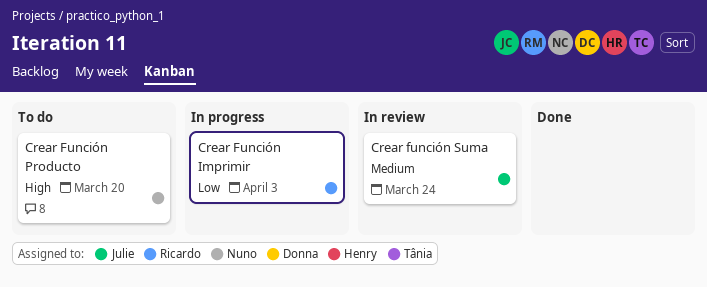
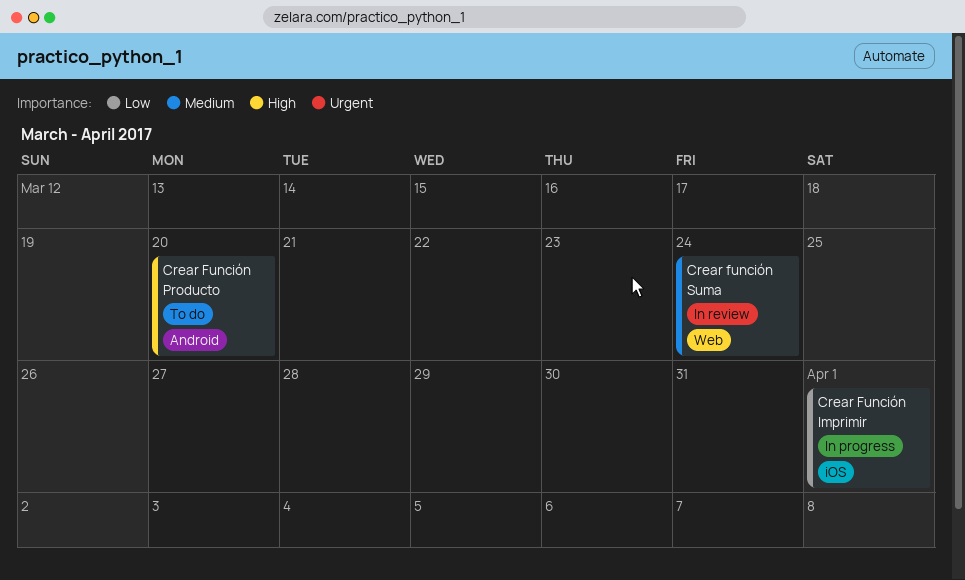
Crear Función Imprimir, due: Apr 3 -> Apr 1

